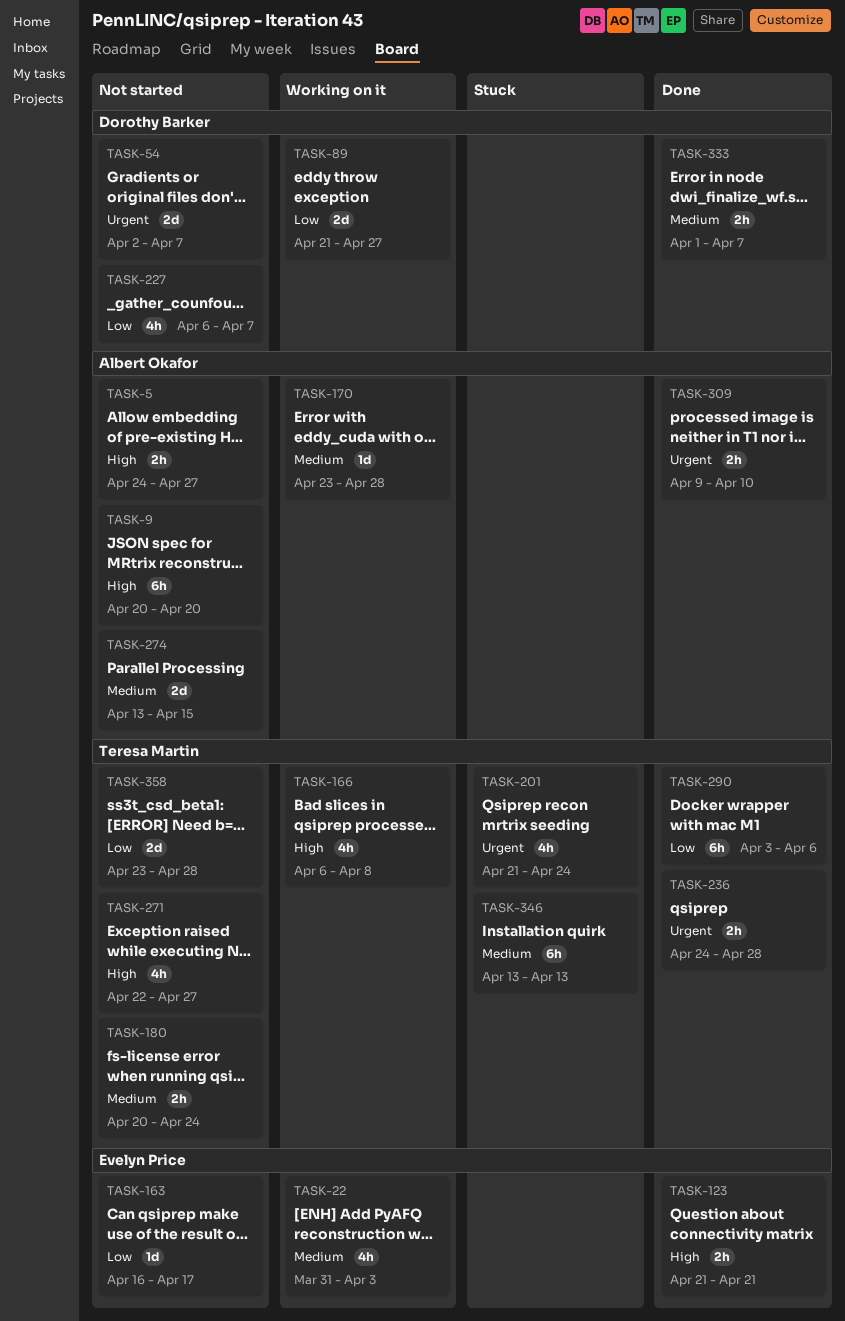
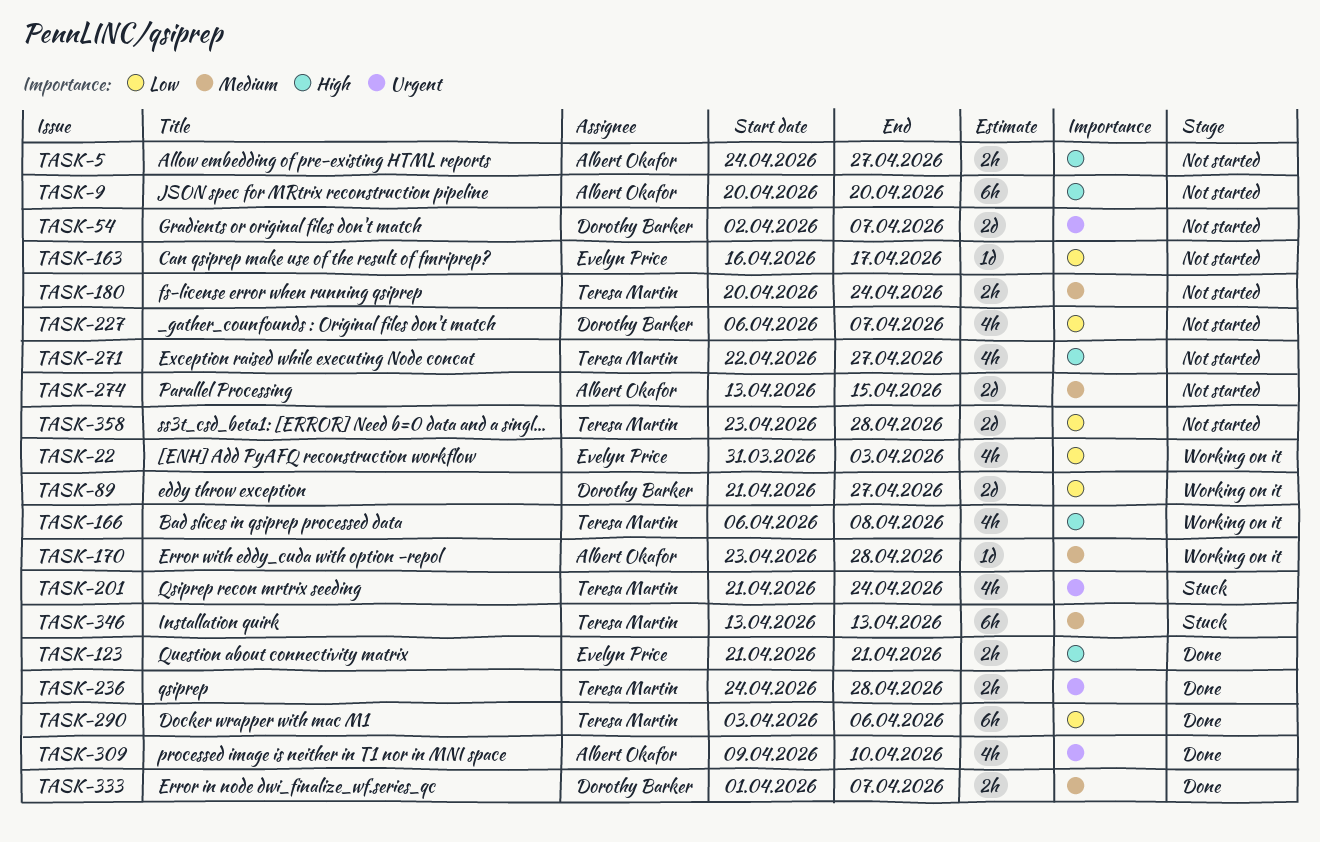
TASK-22, priority: Medium -> Low
TASK-309, estimate: 2h -> 4h

